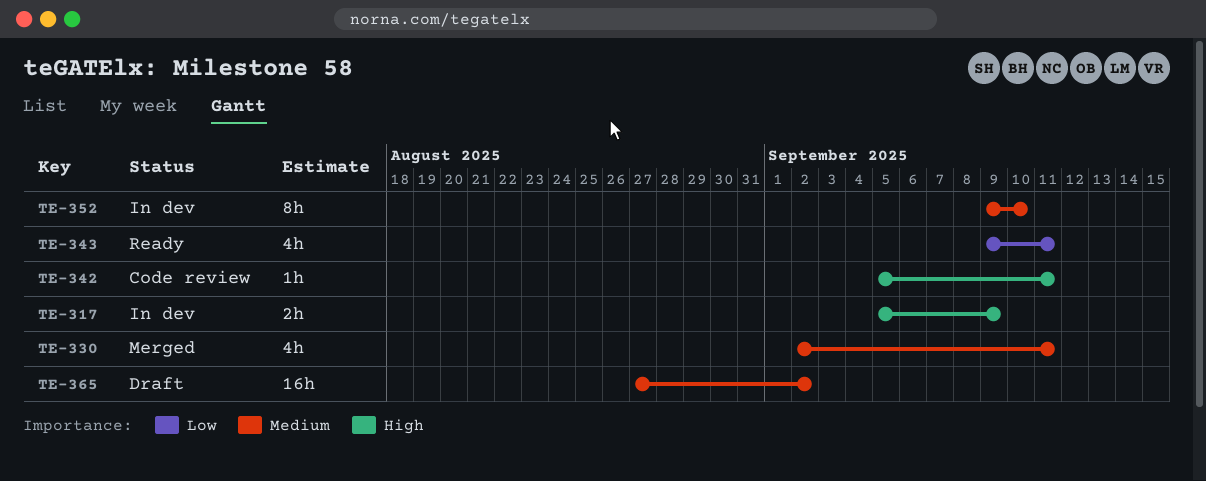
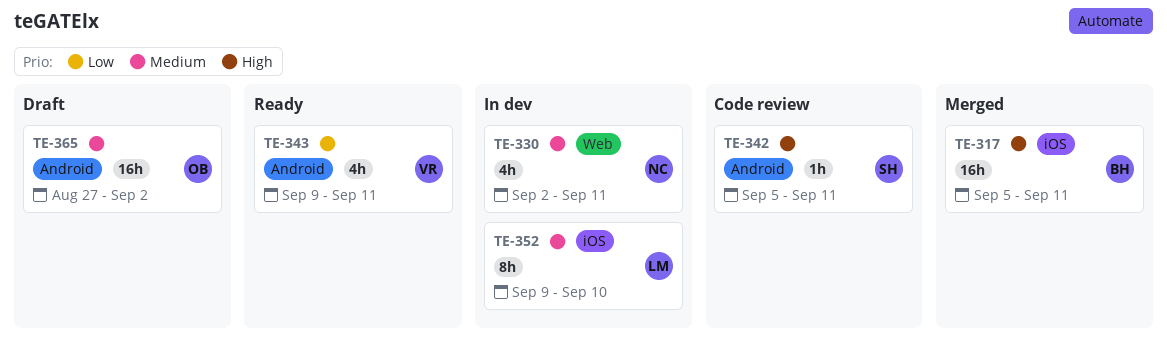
TE-317, status: In dev -> Merged
TE-317, estimate: 2h -> 16h
TE-317, due: Sep 9 -> Sep 11
TE-330, status: Merged -> In dev

